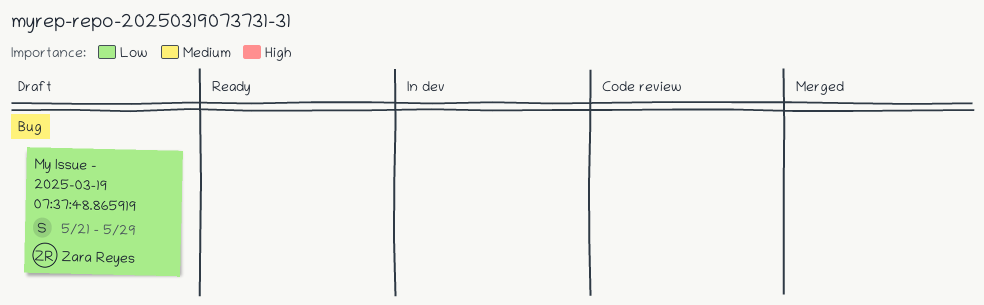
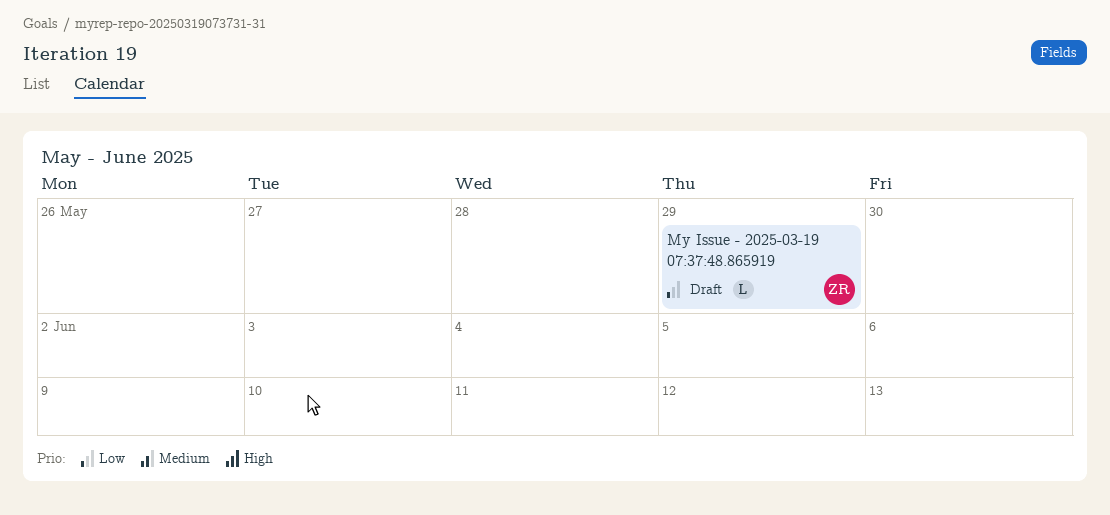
My Issue - 2025-03-19 07:37:48.865919, estimate: S -> L

